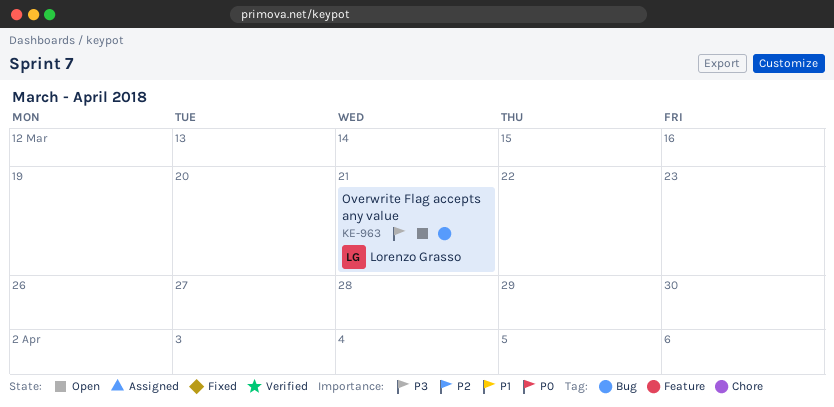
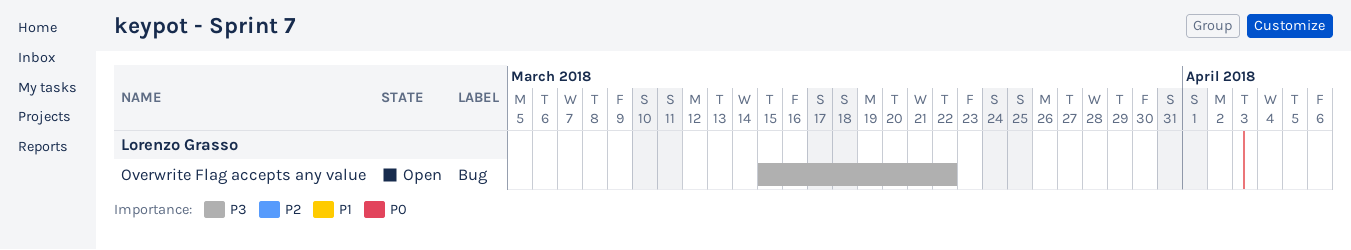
Overwrite Flag accepts any value, due: Mar 21 -> Mar 22

